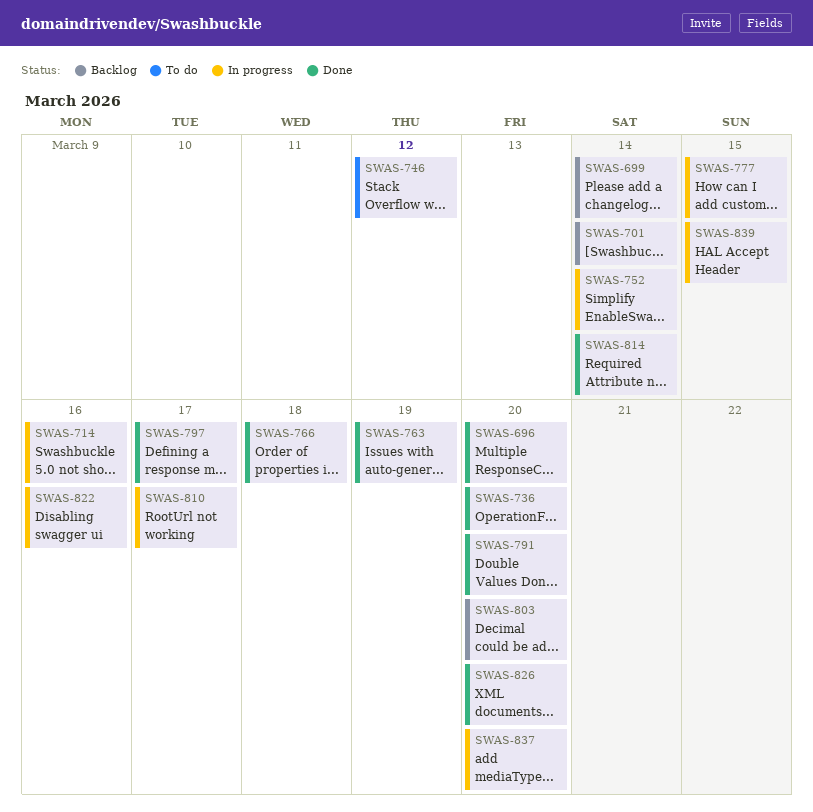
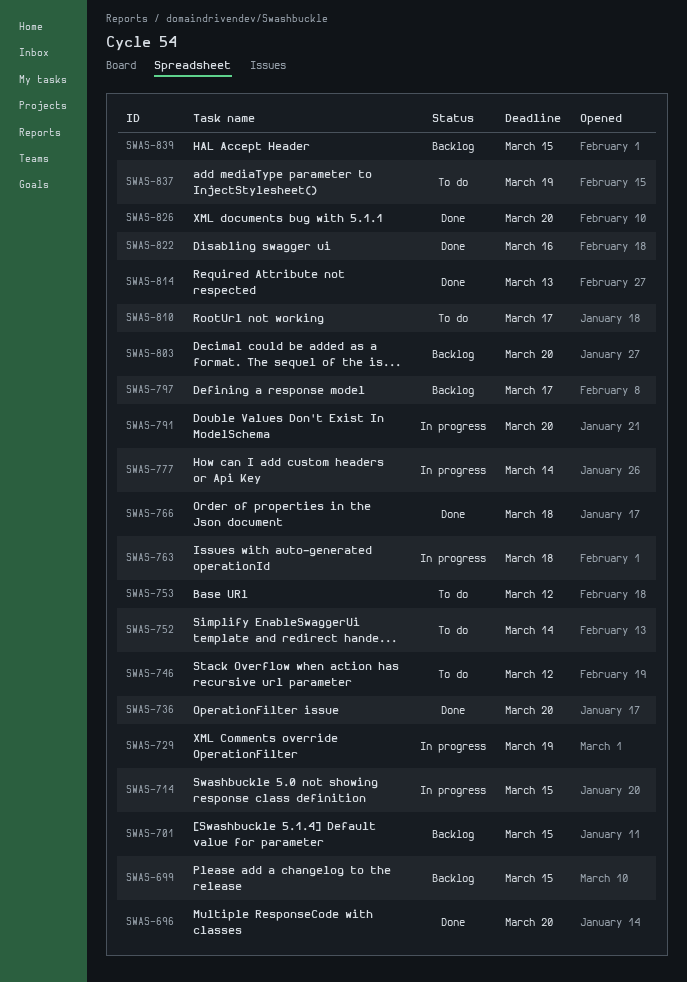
SWAS-699, due: Mar 14 -> Mar 15
SWAS-701, due: Mar 14 -> Mar 15
SWAS-714, due: Mar 16 -> Mar 15
SWAS-729: none -> present
SWAS-752, status: In progress -> To do
SWAS-753: none -> present
SWAS-763, status: Done -> In progress
SWAS-763, due: Mar 19 -> Mar 18
SWAS-777, due: Mar 15 -> Mar 14
SWAS-791, status: Done -> In progress
SWAS-797, status: Done -> Backlog
SWAS-810, status: In progress -> To do
SWAS-814, due: Mar 14 -> Mar 13
SWAS-822, status: In progress -> Done
SWAS-837, status: In progress -> To do
SWAS-837, due: Mar 20 -> Mar 19
SWAS-839, status: In progress -> Backlog

